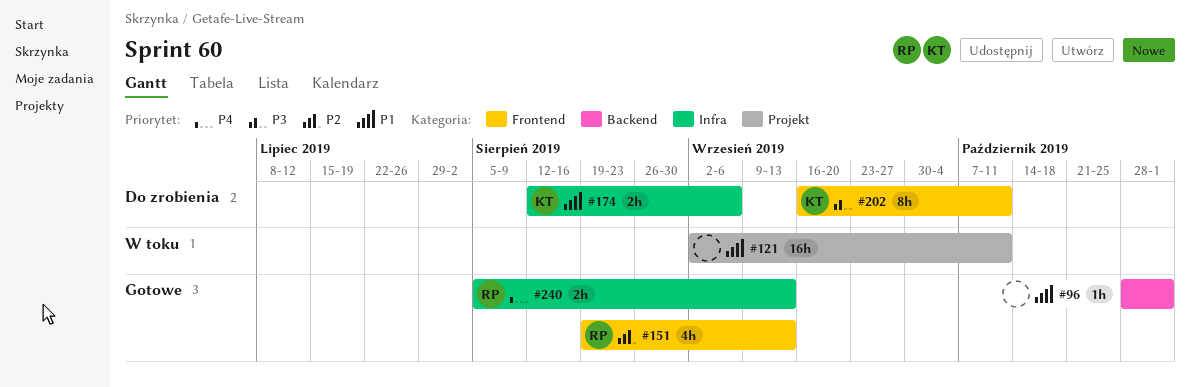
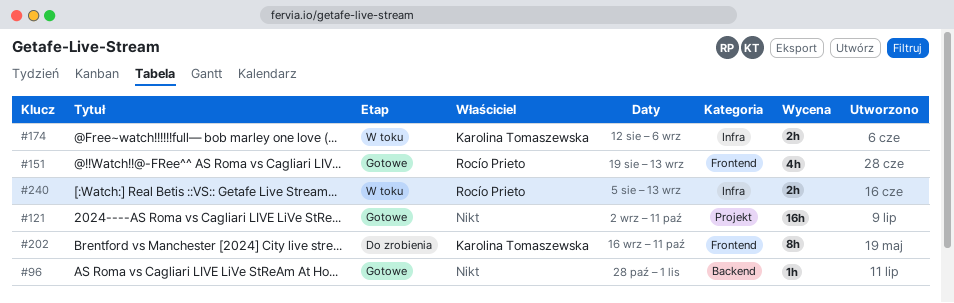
#121, status: W toku -> Gotowe
#174, status: Do zrobienia -> W toku
#240, status: Gotowe -> W toku

